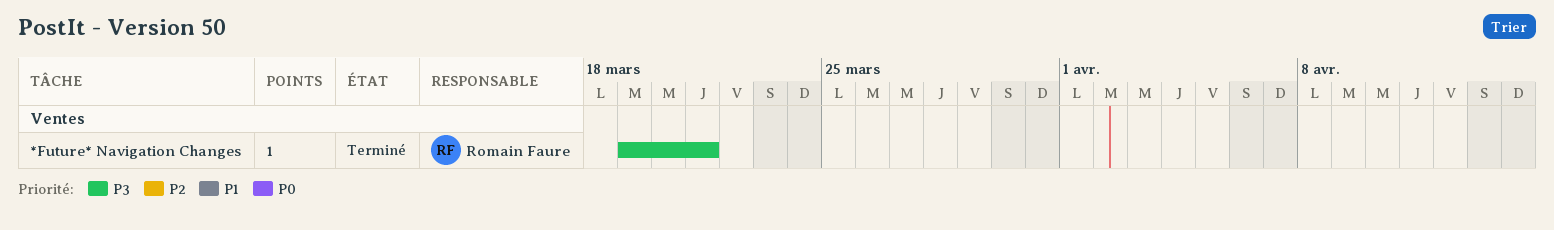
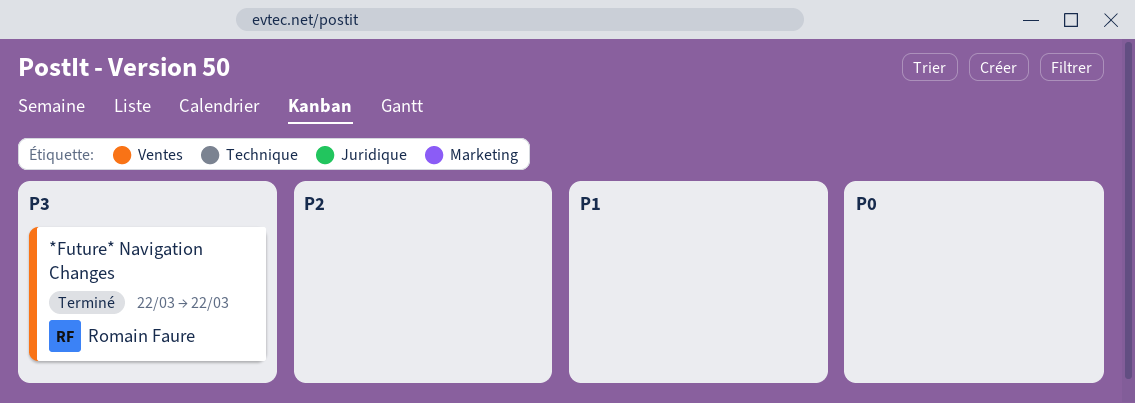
*Future* Navigation Changes, start: Mar 19 -> Mar 22
*Future* Navigation Changes, due: Mar 21 -> Mar 22

